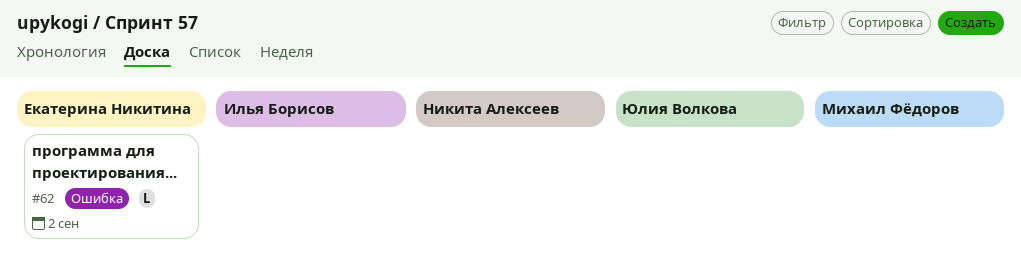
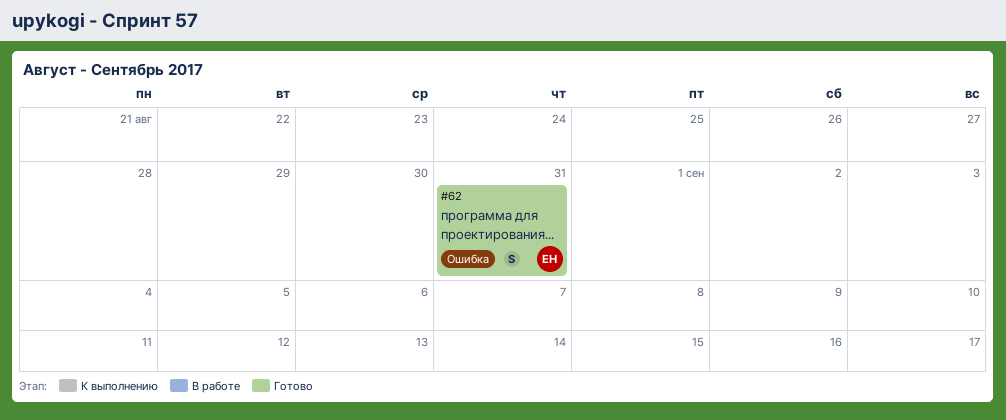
#62, estimate: L -> S
#62, due: Sep 2 -> Aug 31

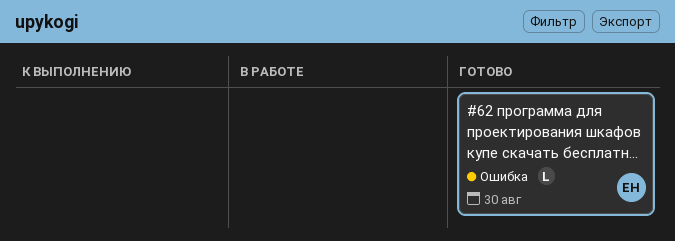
#62, estimate: S -> L
#62, due: Aug 31 -> Aug 30

